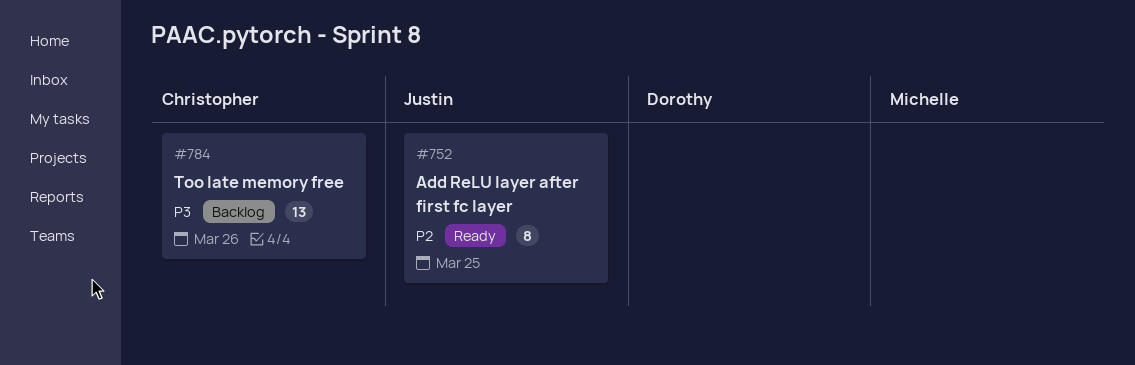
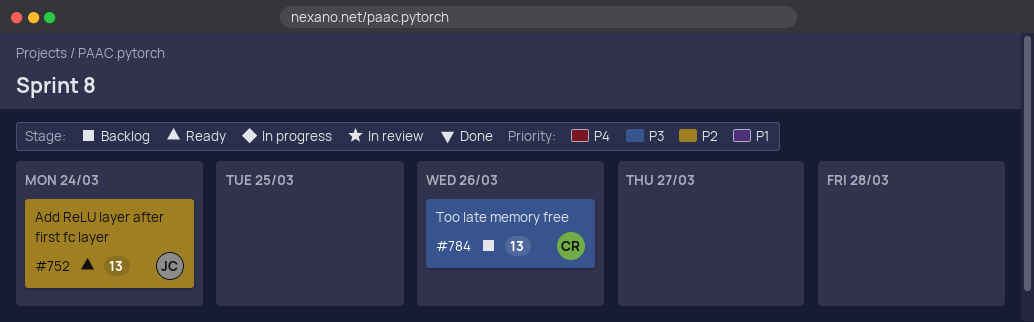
#752, estimate: 8 -> 13
#752, due: Mar 25 -> Mar 24

